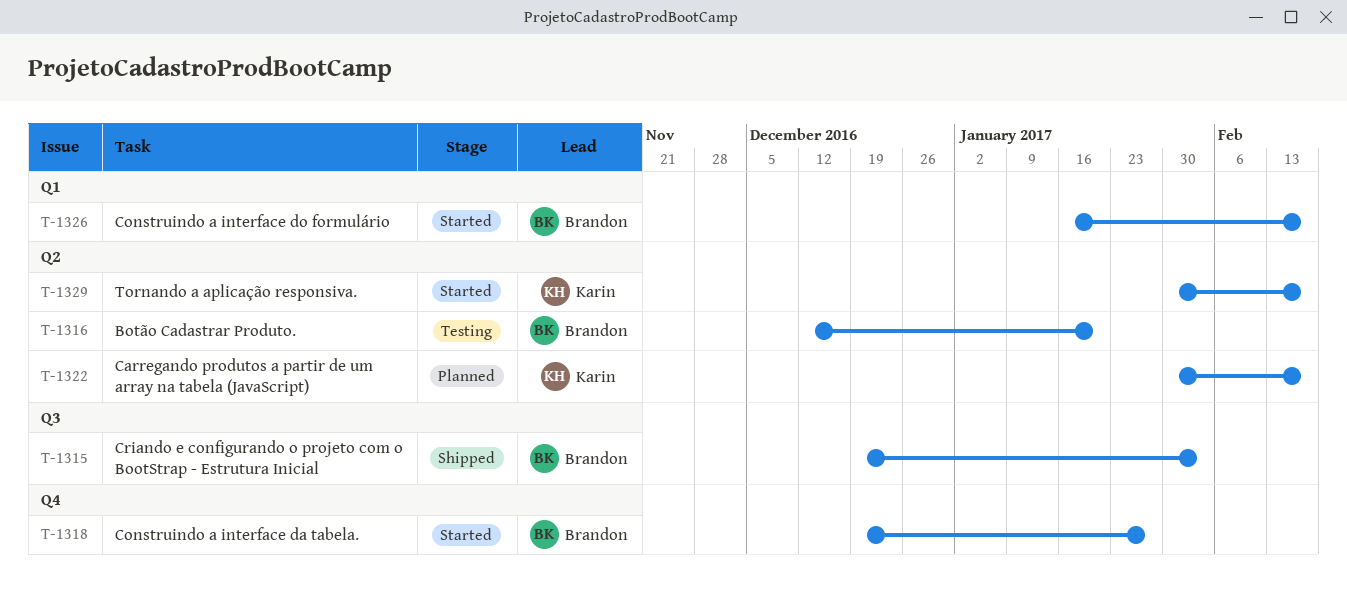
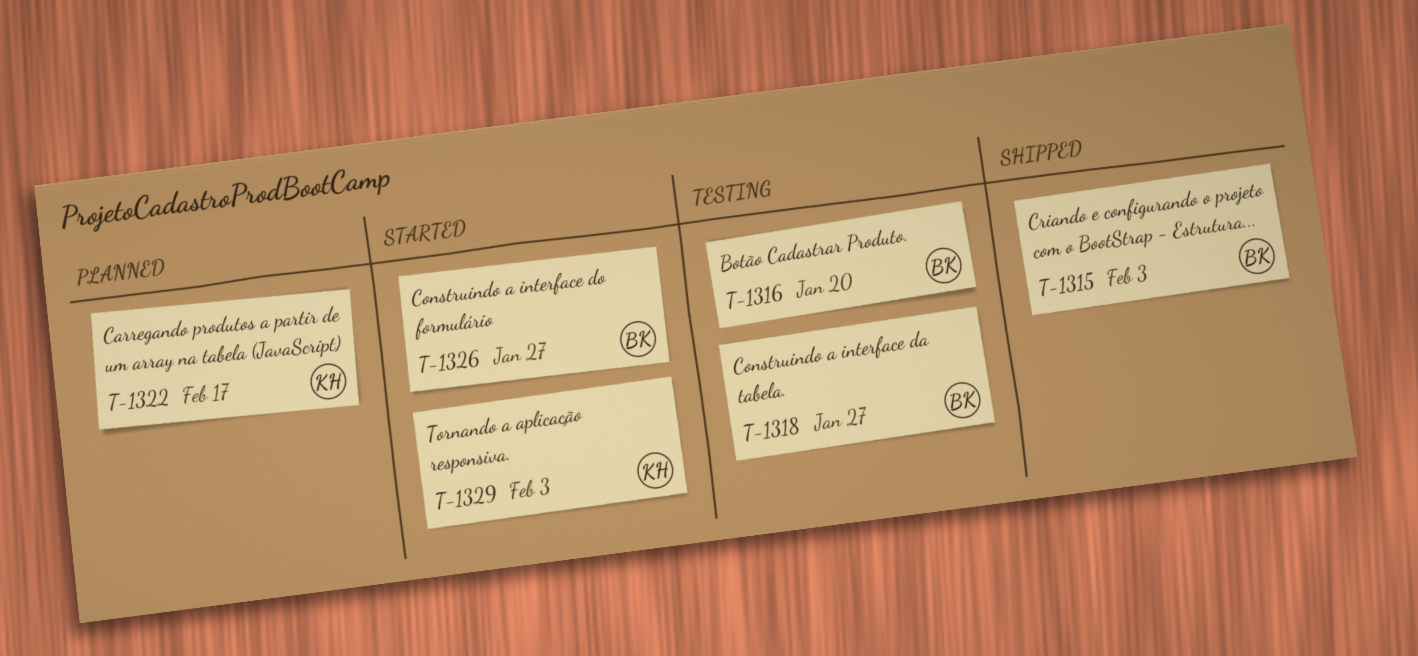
T-1318, status: Started -> Testing
T-1326, due: Feb 17 -> Jan 27
T-1329, due: Feb 17 -> Feb 3

